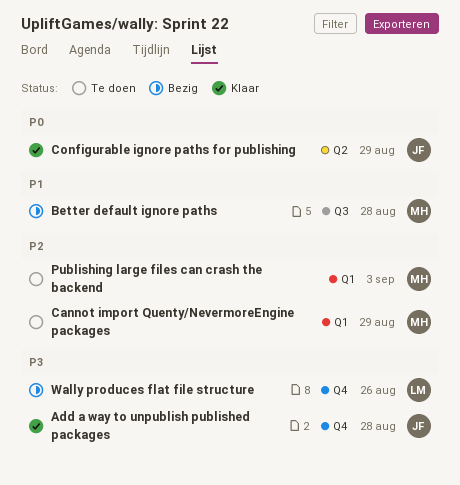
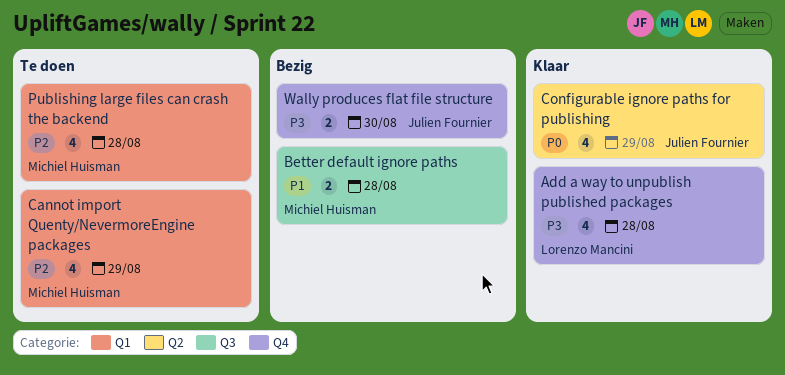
Add a way to unpublish published packages, owner: Julien Fournier -> Lorenzo Mancini
Publishing large files can crash the backend, due: Sep 3 -> Aug 28
Wally produces flat file structure, owner: Lorenzo Mancini -> Julien Fournier
Wally produces flat file structure, due: Aug 26 -> Aug 30

